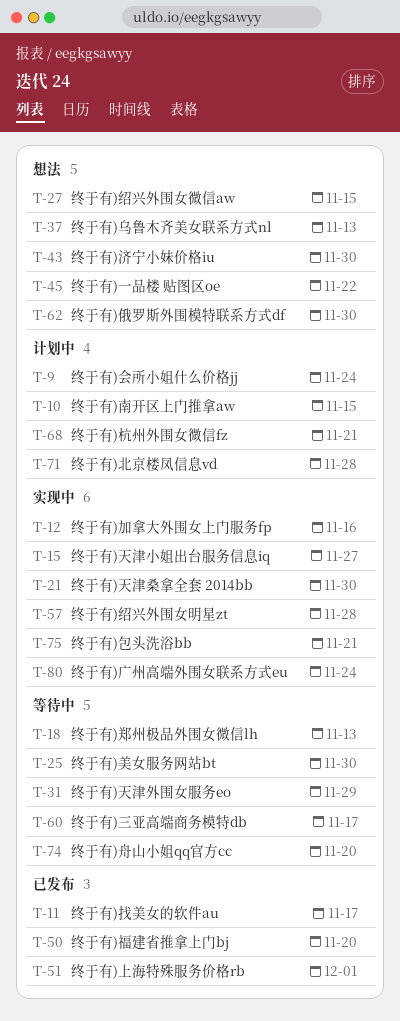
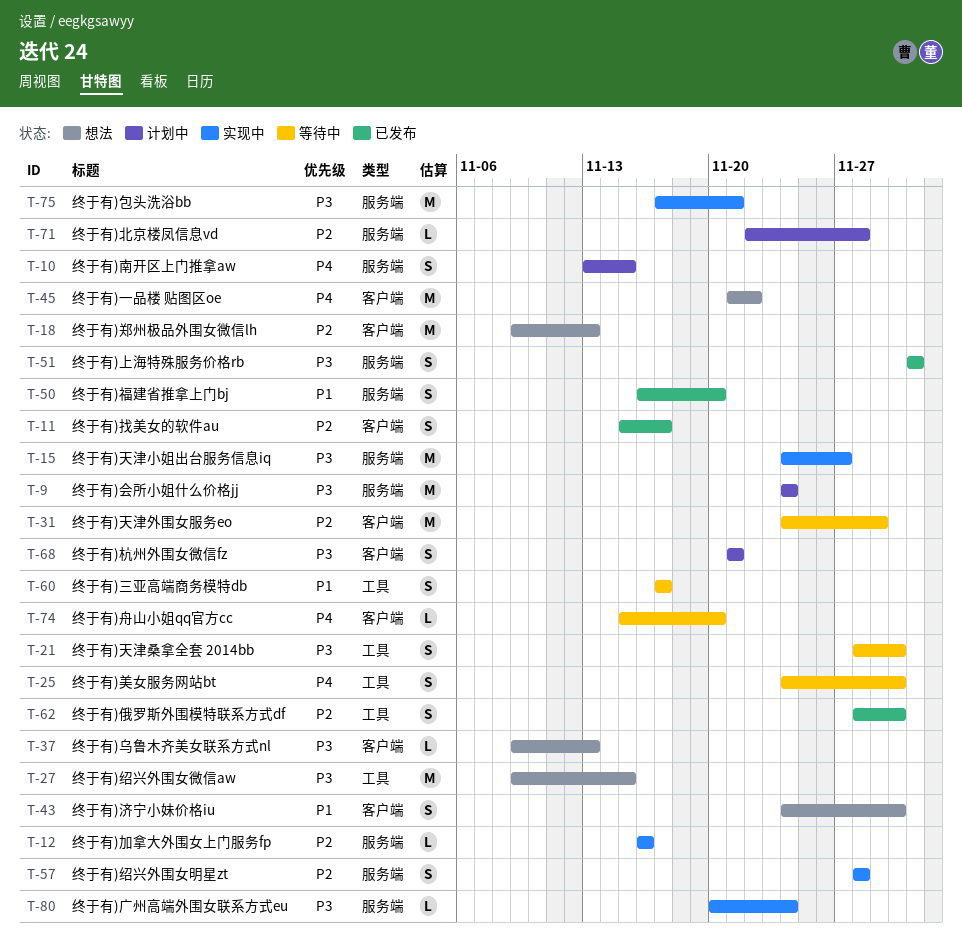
T-18, status: 等待中 -> 想法
T-21, status: 实现中 -> 等待中
T-62, status: 想法 -> 已发布

